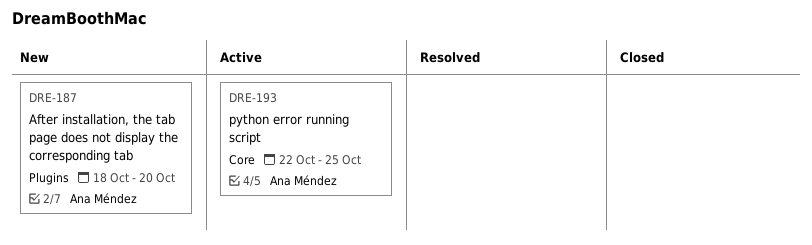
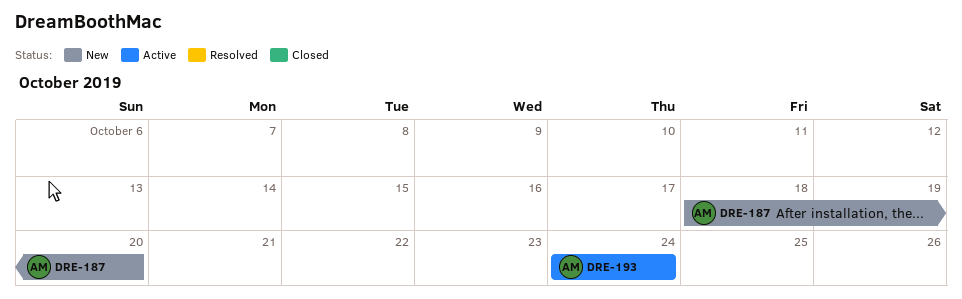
DRE-193, start: Oct 22 -> Oct 24
DRE-193, due: Oct 25 -> Oct 24

